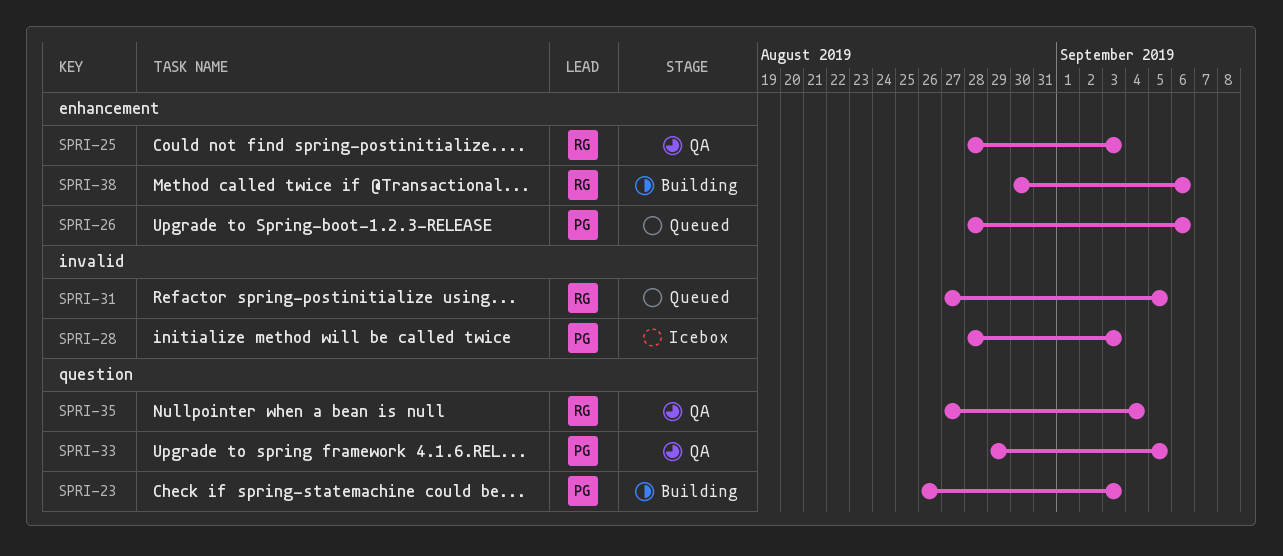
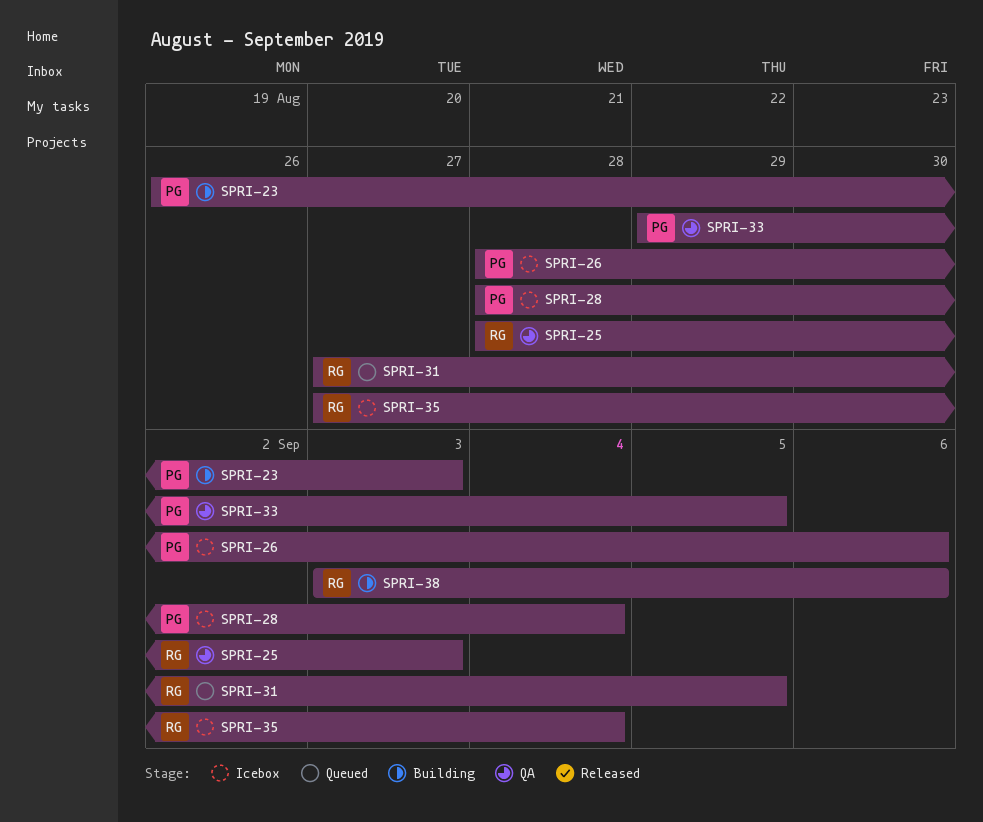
SPRI-26, status: Queued -> Icebox
SPRI-28, due: Sep 3 -> Sep 4
SPRI-35, status: QA -> Icebox
SPRI-38, start: Aug 30 -> Sep 3

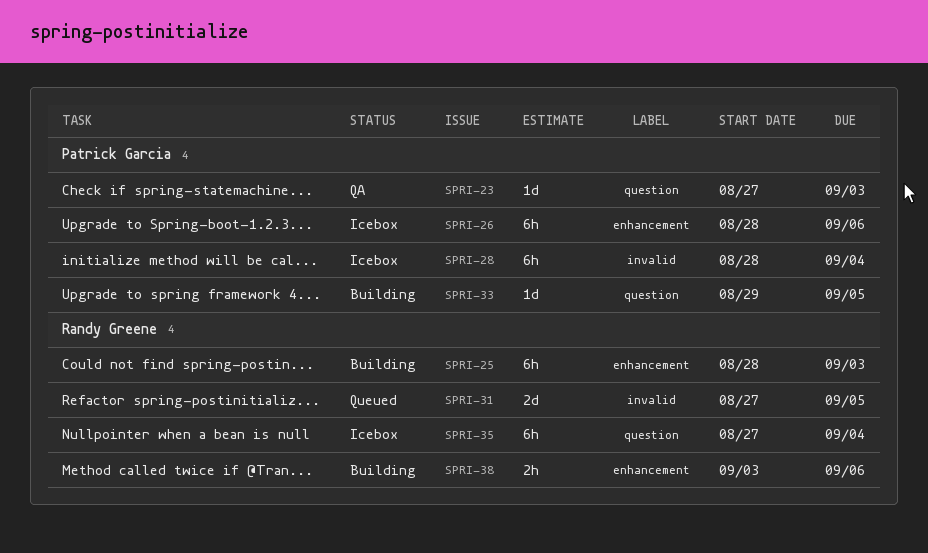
SPRI-23, status: Building -> QA
SPRI-23, start: Aug 26 -> Aug 27
SPRI-25, status: QA -> Building
SPRI-33, status: QA -> Building

